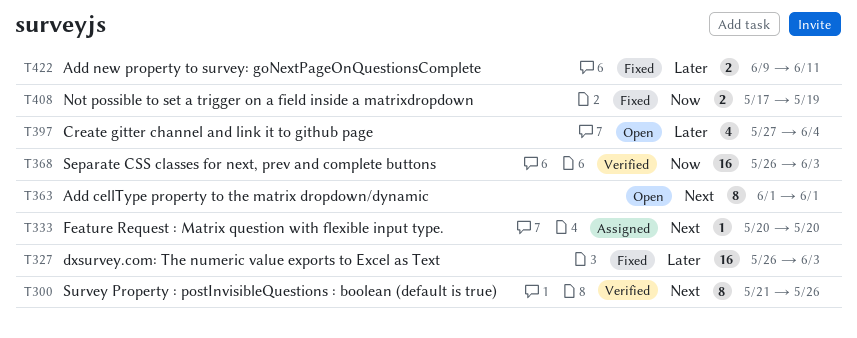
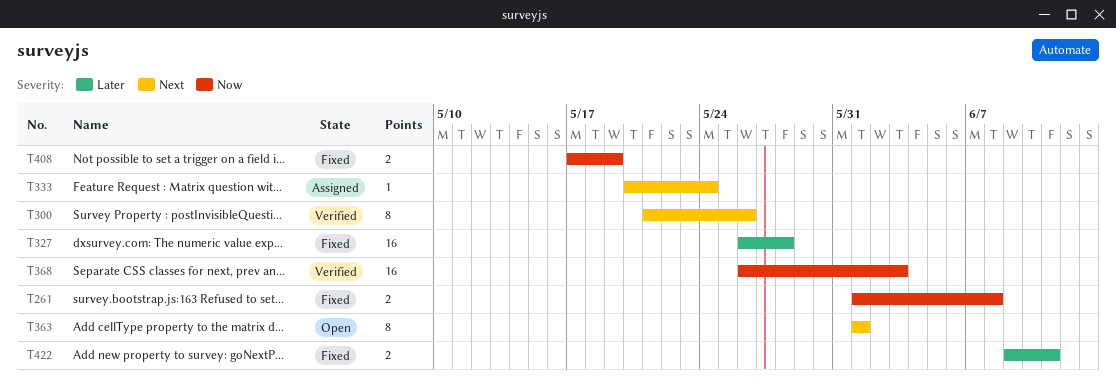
T261: none -> present
T327, due: Jun 3 -> May 28
T333, due: May 20 -> May 24
T397: present -> none

